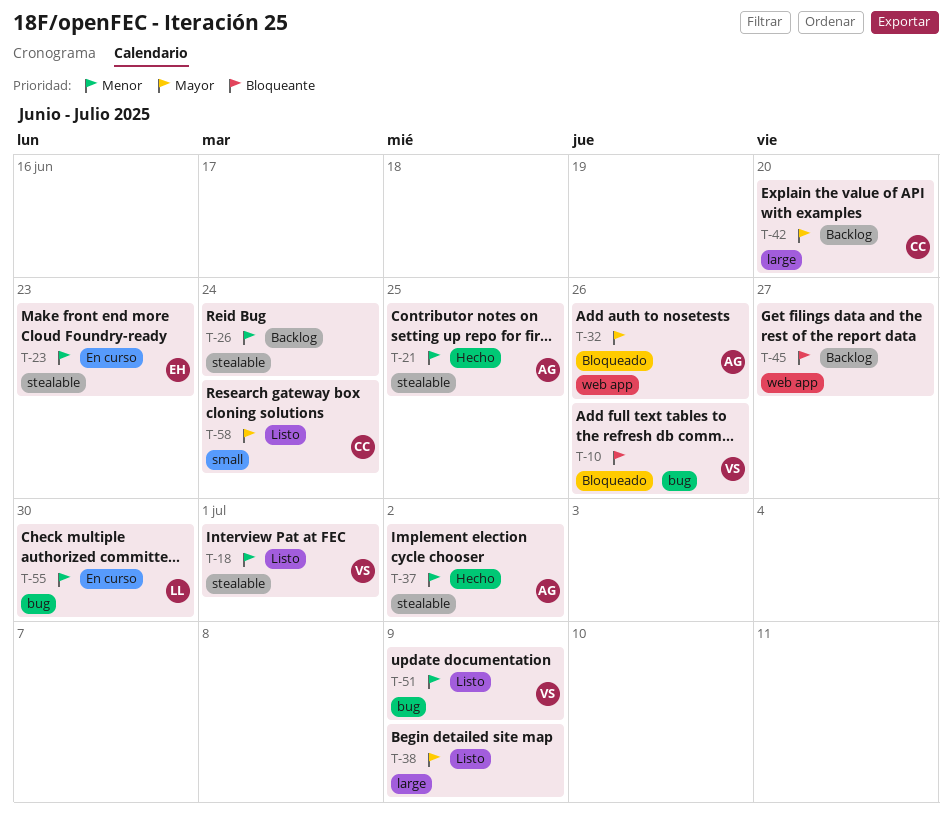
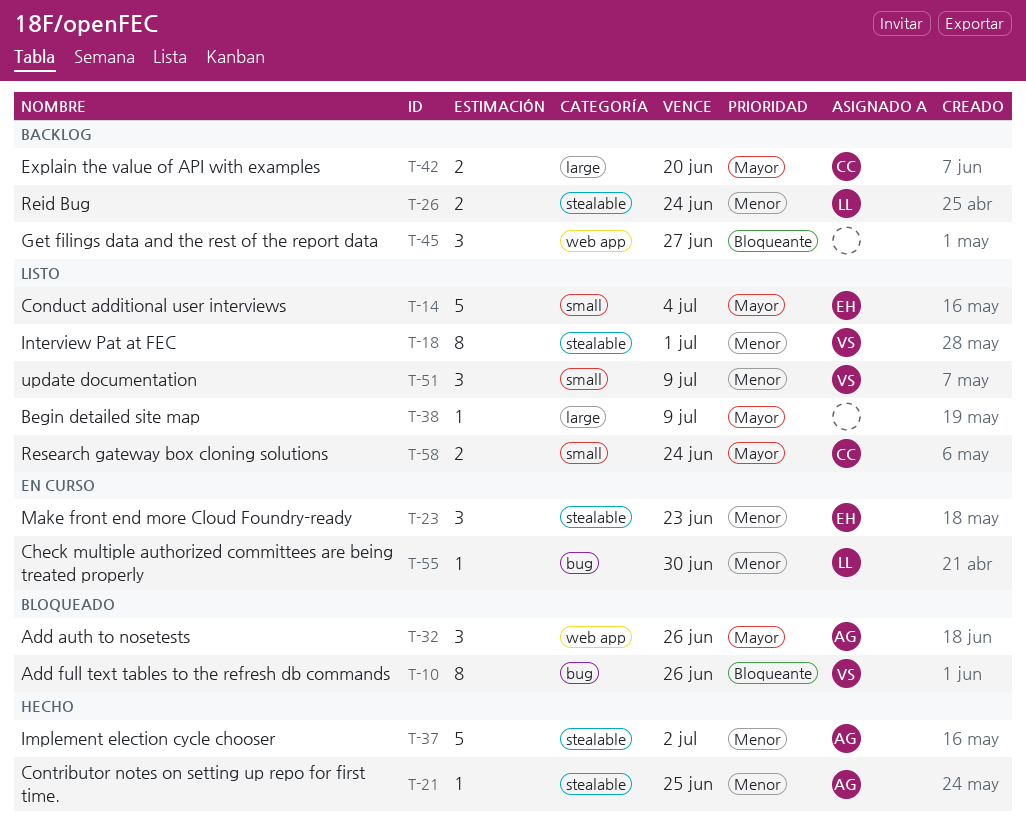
T-14: none -> present
T-26, owner: none -> LL
T-51, label: bug -> small

